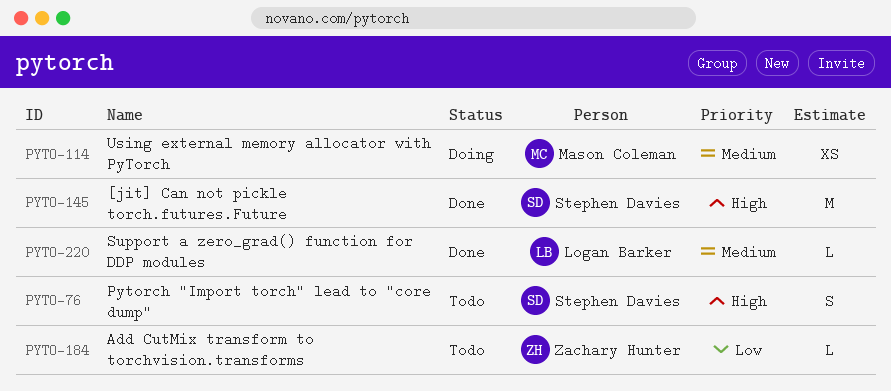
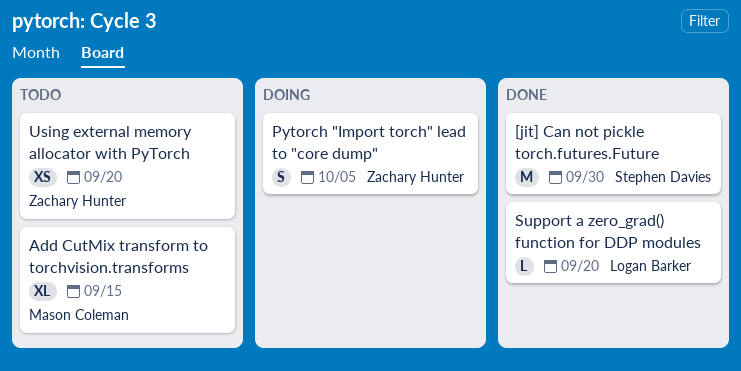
Add CutMix transform to torchvision.transforms, owner: Zachary Hunter -> Mason Coleman
Add CutMix transform to torchvision.transforms, estimate: L -> XL
Pytorch "Import torch" lead to "core dump", status: Todo -> Doing
Pytorch "Import torch" lead to "core dump", owner: Stephen Davies -> Zachary Hunter
Using external memory allocator with PyTorch, status: Doing -> Todo
Using external memory allocator with PyTorch, owner: Mason Coleman -> Zachary Hunter

